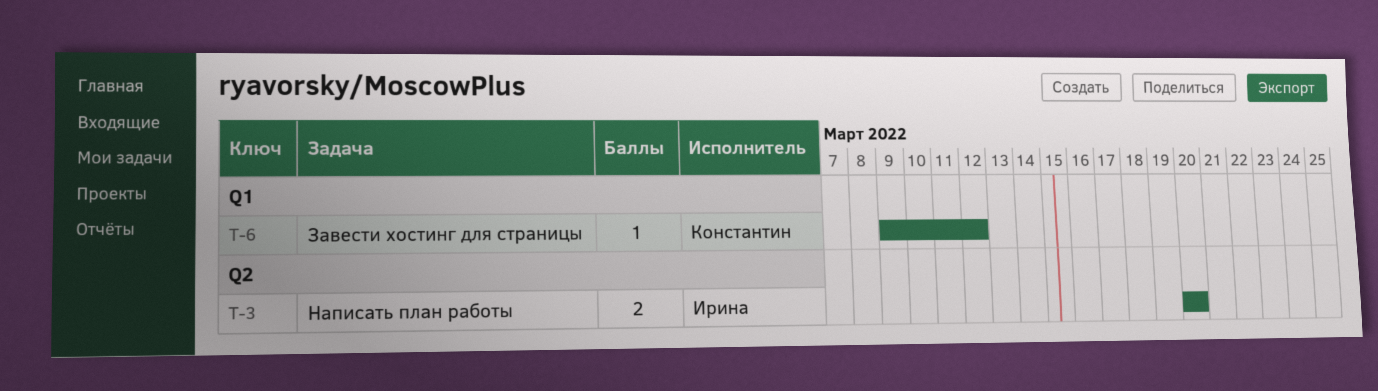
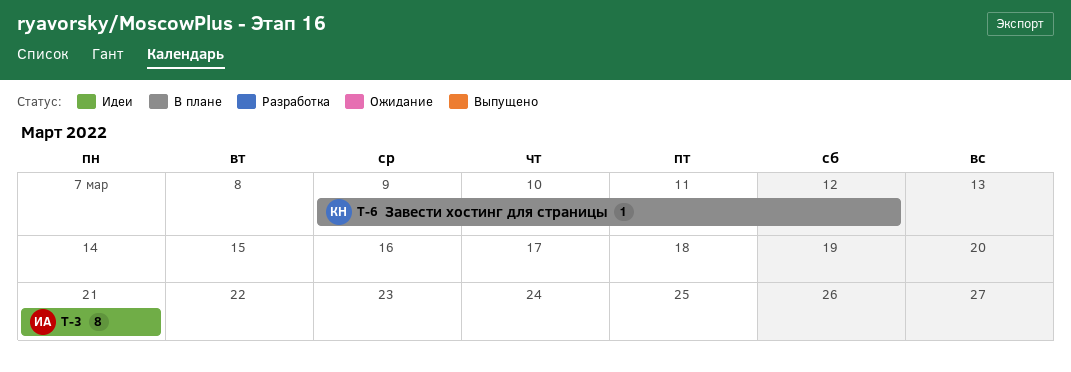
T-3, estimate: 2 -> 8
T-3, start: Mar 20 -> Mar 21
T-3, due: Mar 20 -> Mar 21

